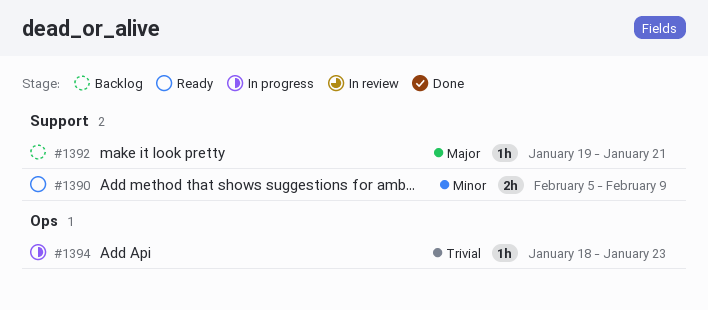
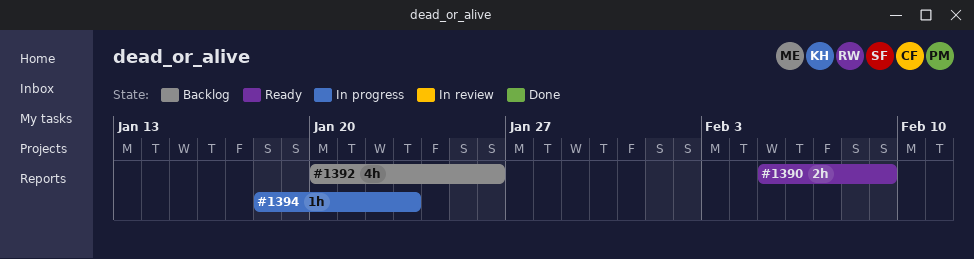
#1392, estimate: 1h -> 4h
#1392, start: Jan 19 -> Jan 20
#1392, due: Jan 21 -> Jan 26

